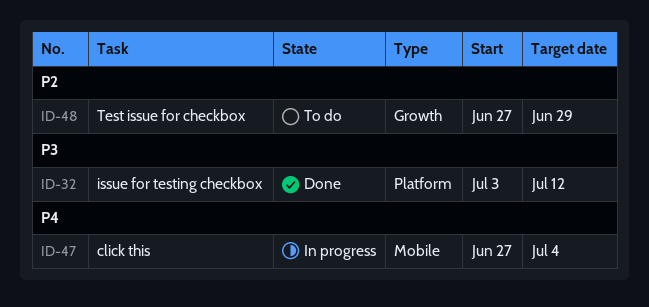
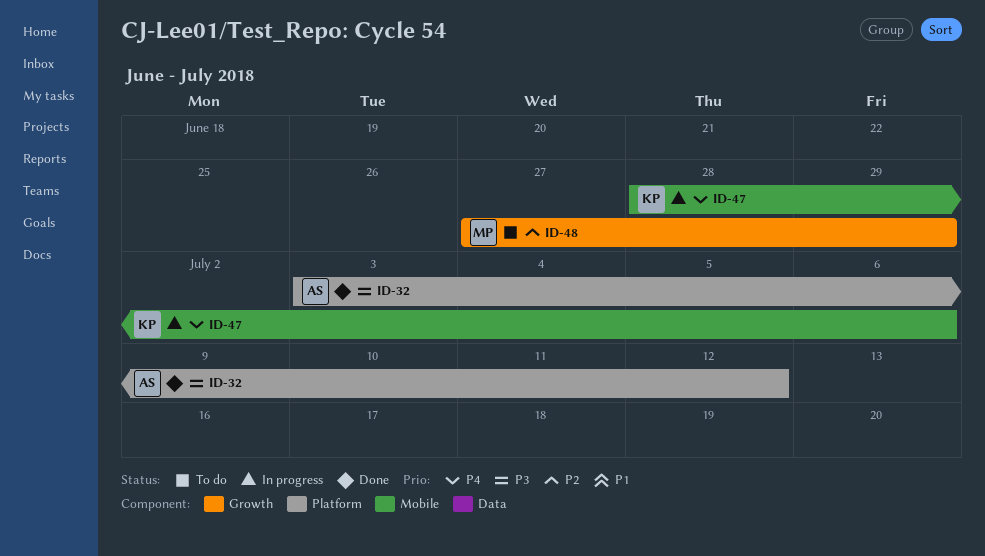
ID-47, start: Jun 27 -> Jun 28
ID-47, due: Jul 4 -> Jul 6

